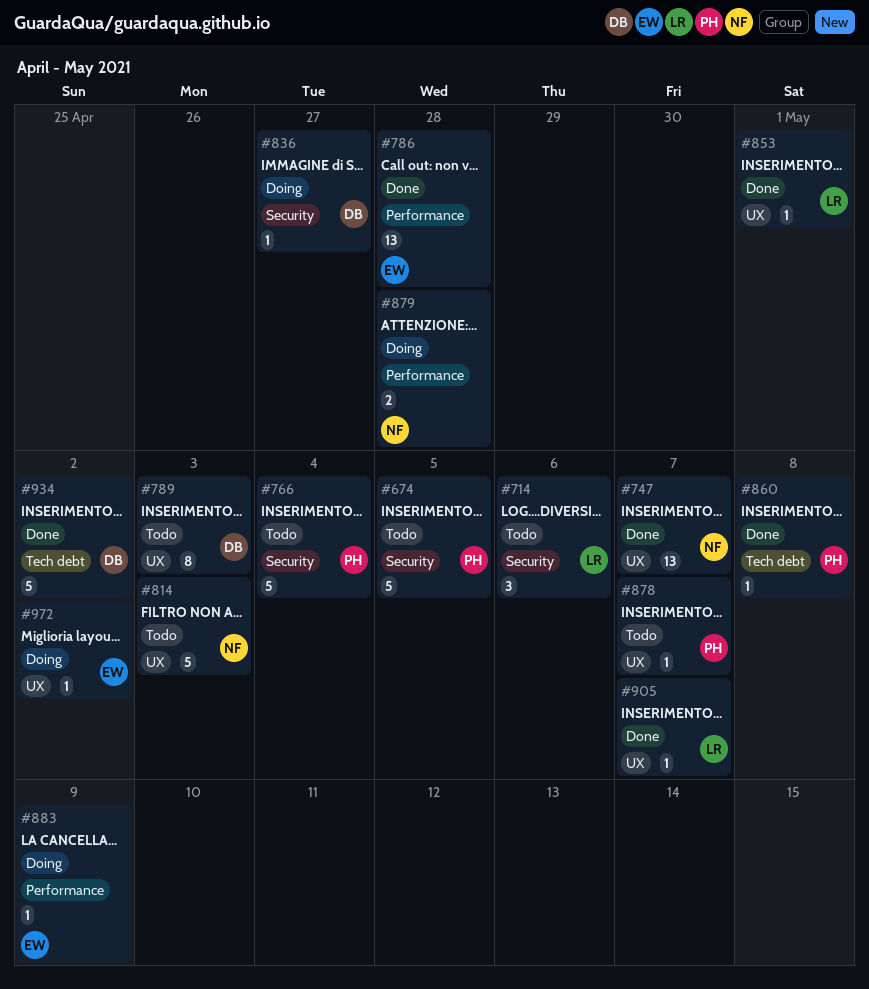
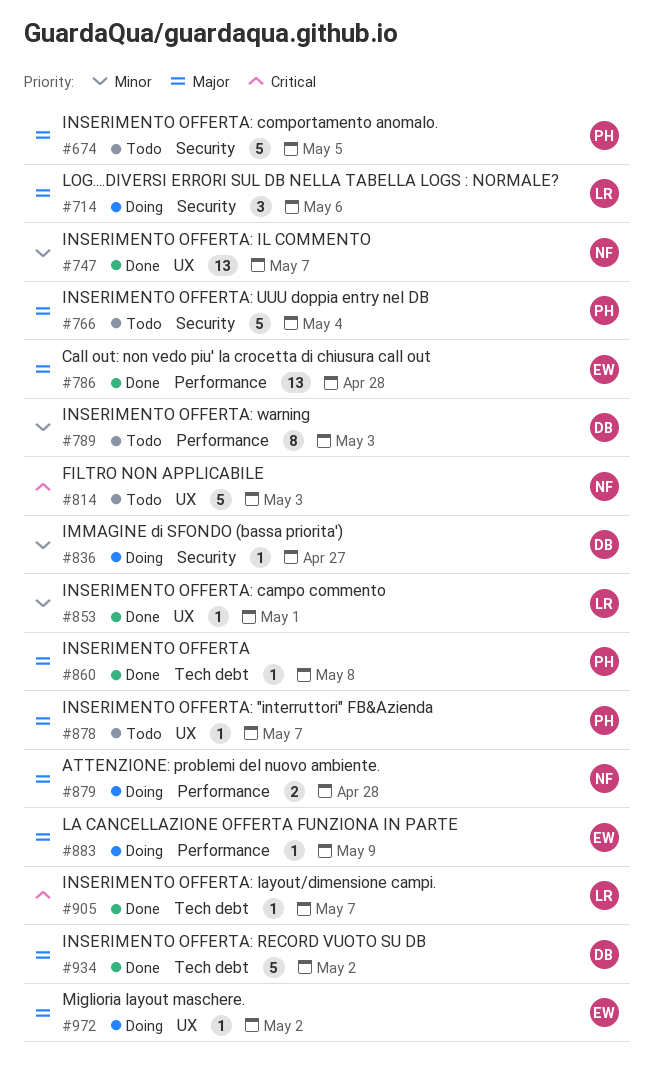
#714, status: Todo -> Doing
#789, label: UX -> Performance
#905, label: UX -> Tech debt

